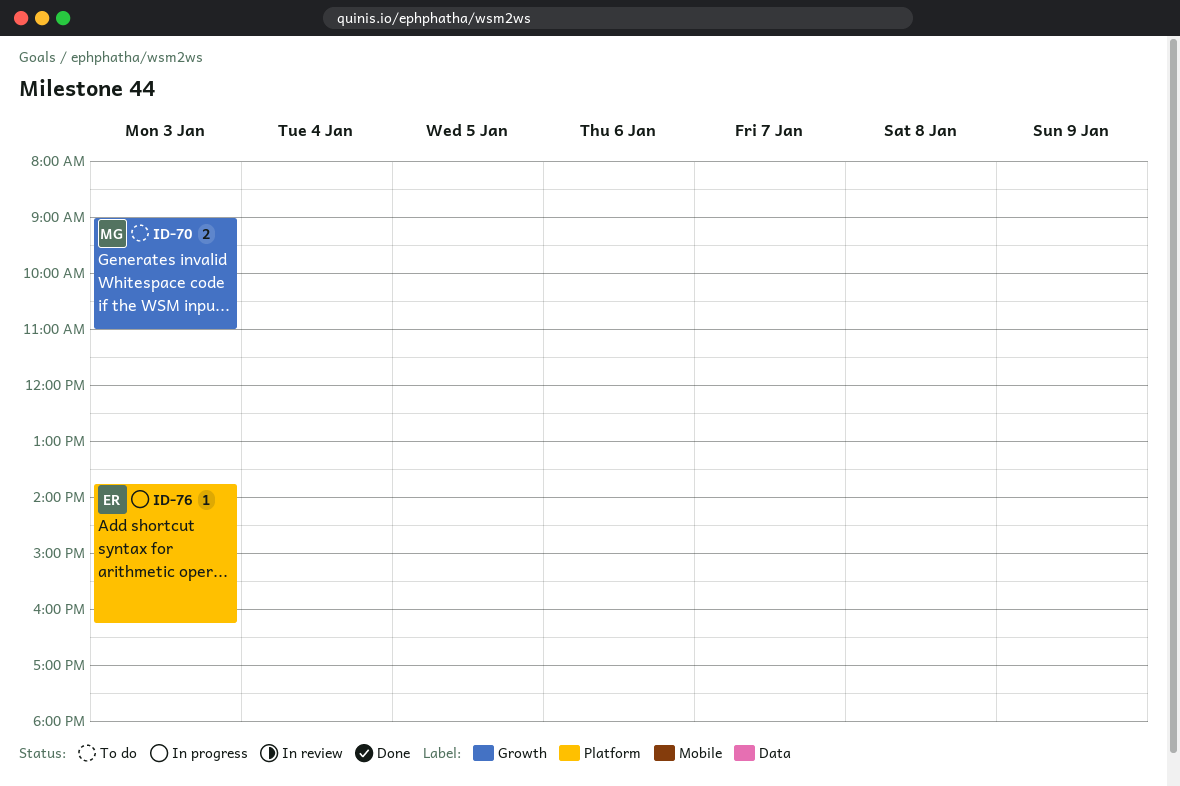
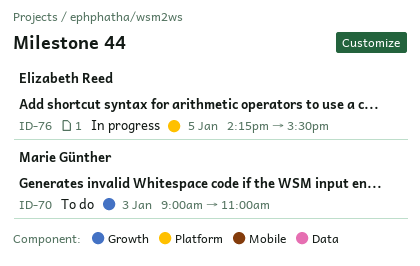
ID-76, day: Jan 3 -> Jan 5
ID-76, begins: 13:45 -> 14:15
ID-76, ends: 16:15 -> 15:30

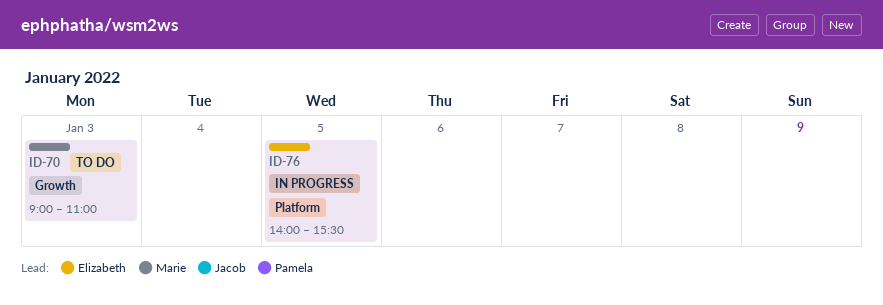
ID-76, begins: 14:15 -> 14:00

